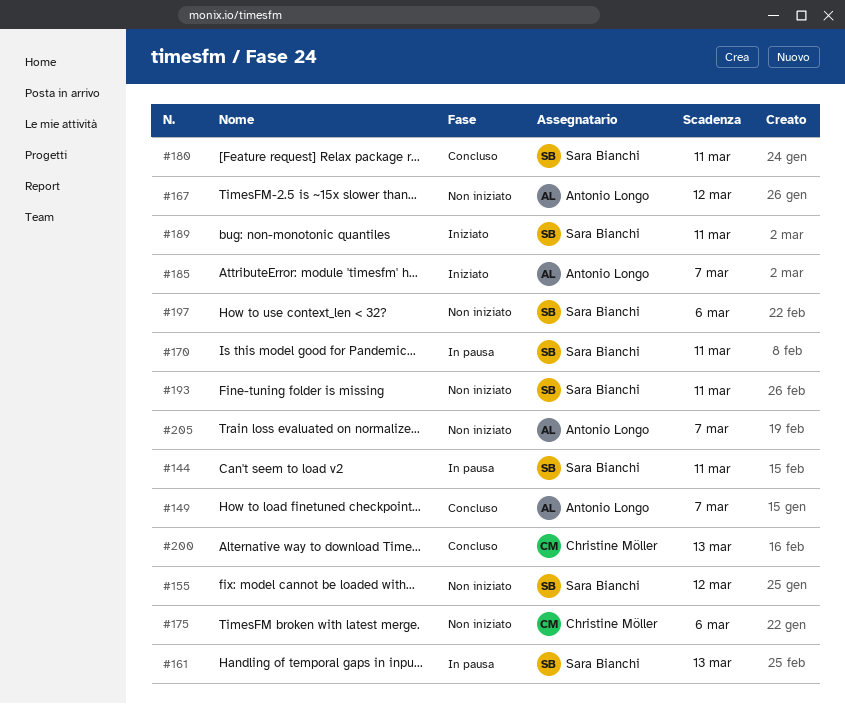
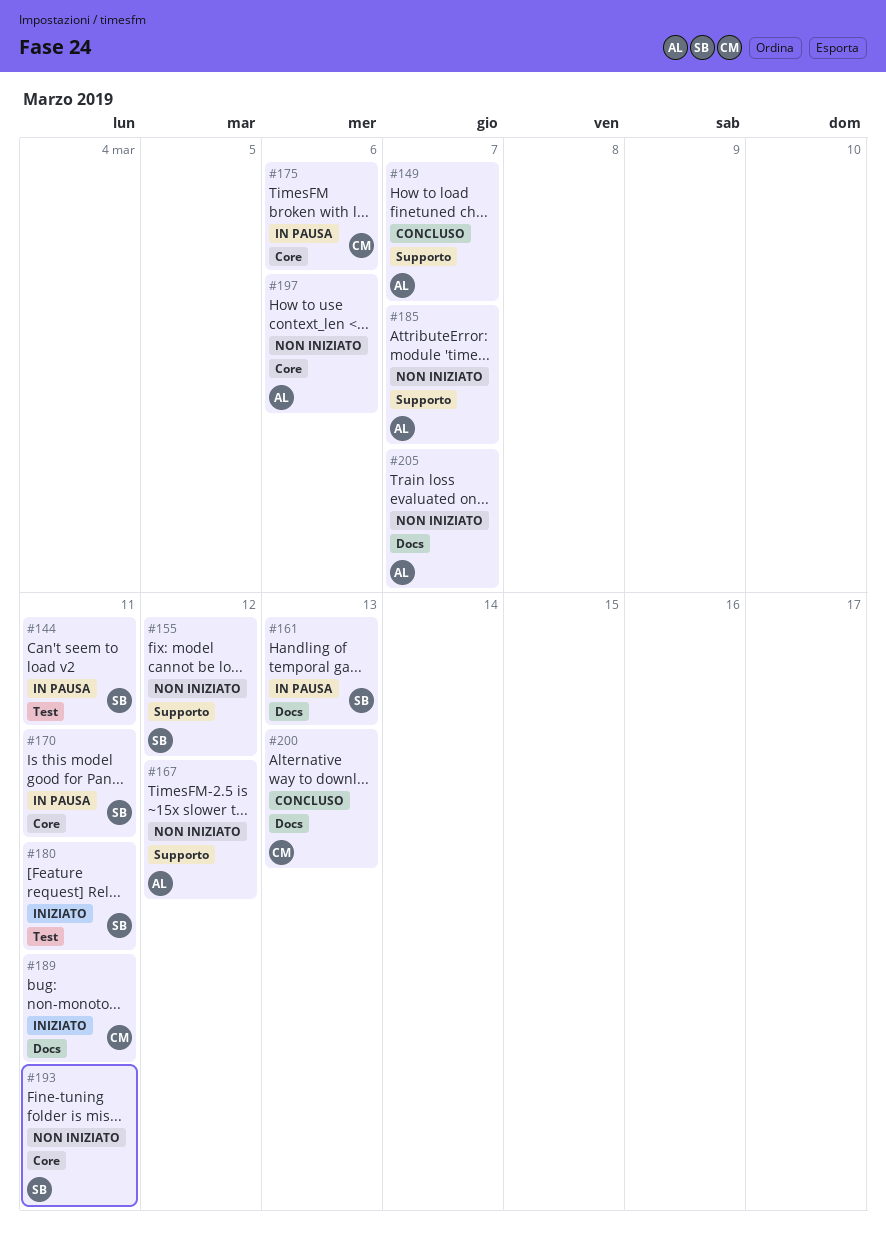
#175, status: Non iniziato -> In pausa
#180, status: Concluso -> Iniziato
#185, status: Iniziato -> Non iniziato
#189, owner: Sara Bianchi -> Christine Möller
#197, owner: Sara Bianchi -> Antonio Longo

